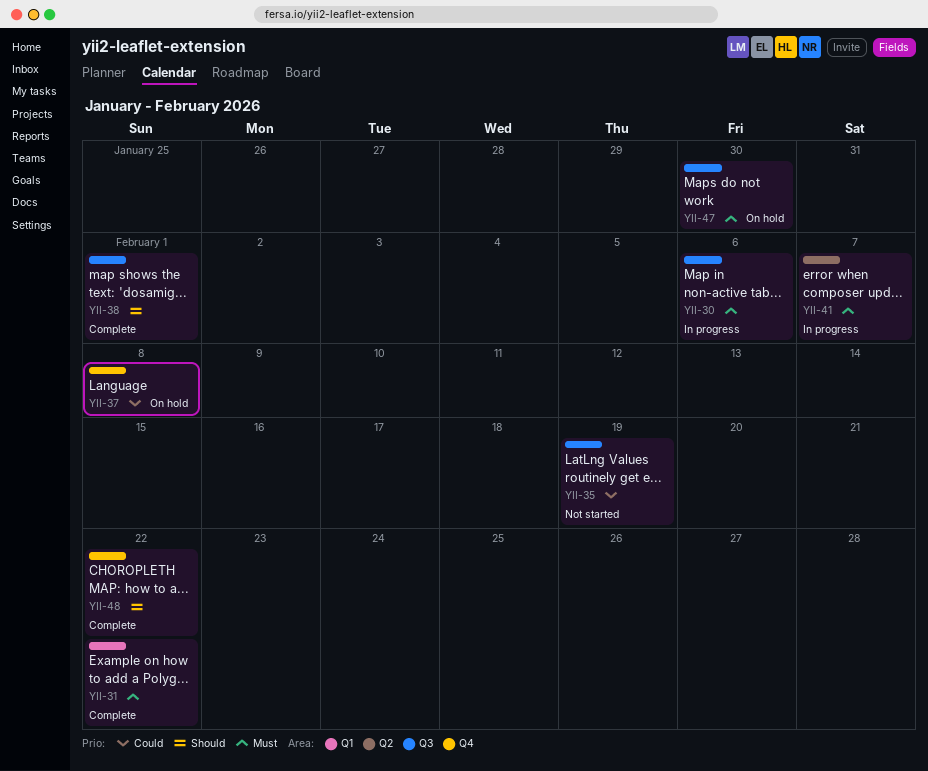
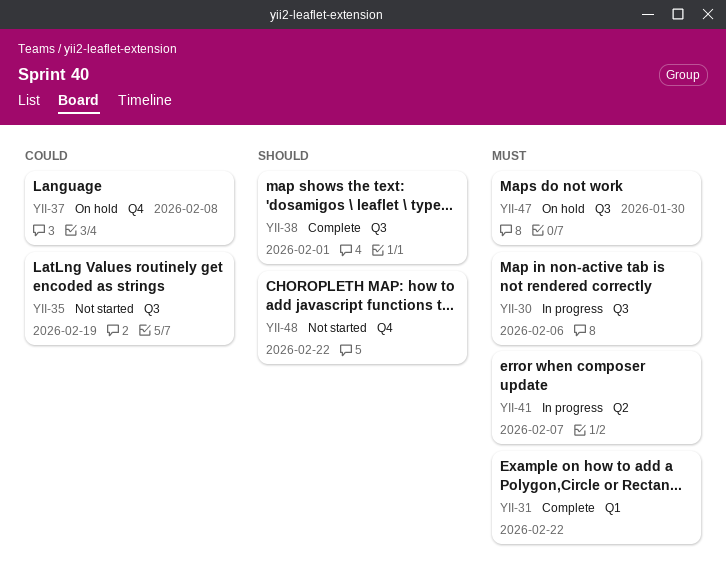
YII-48, status: Complete -> Not started

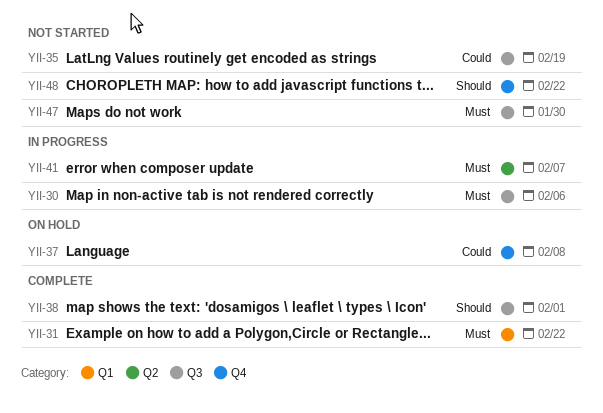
YII-47, status: On hold -> Not started

